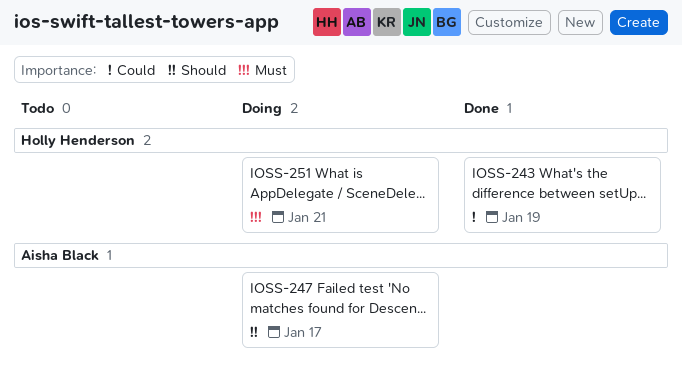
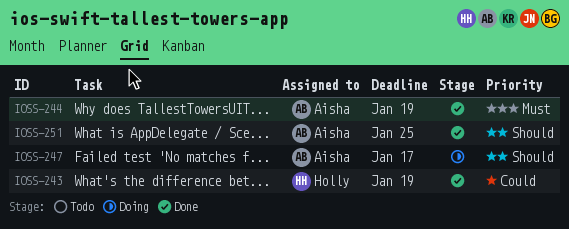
IOSS-244: none -> present
IOSS-251, status: Doing -> Done
IOSS-251, owner: Holly Henderson -> Aisha Black
IOSS-251, priority: Must -> Should
IOSS-251, due: Jan 21 -> Jan 25

